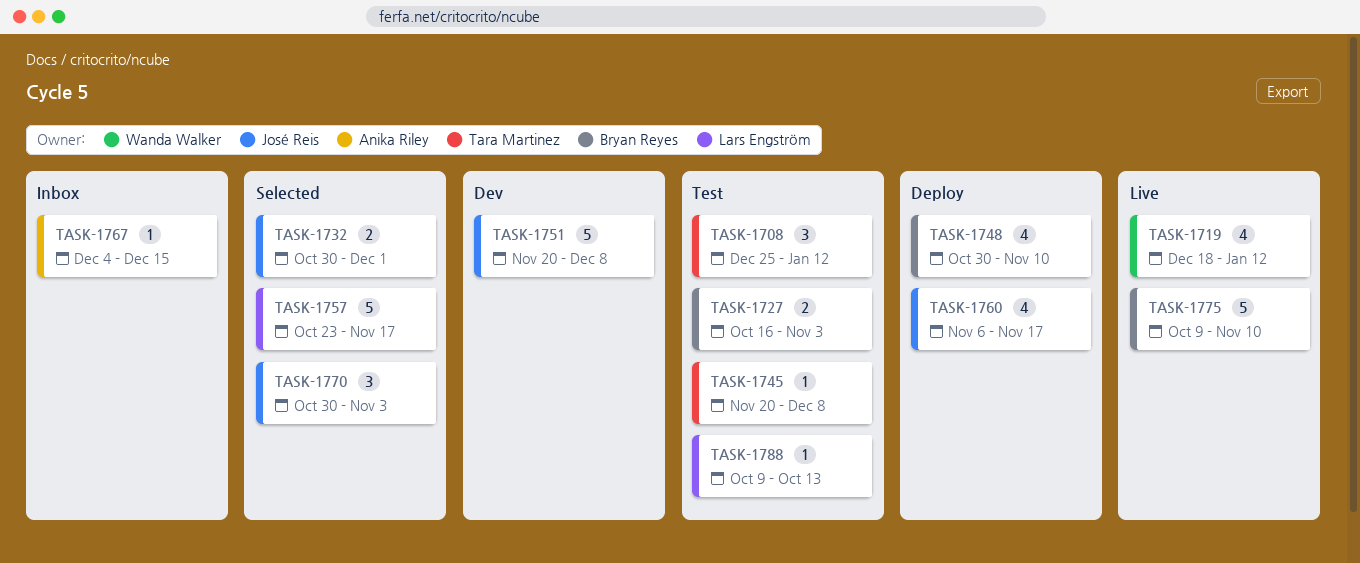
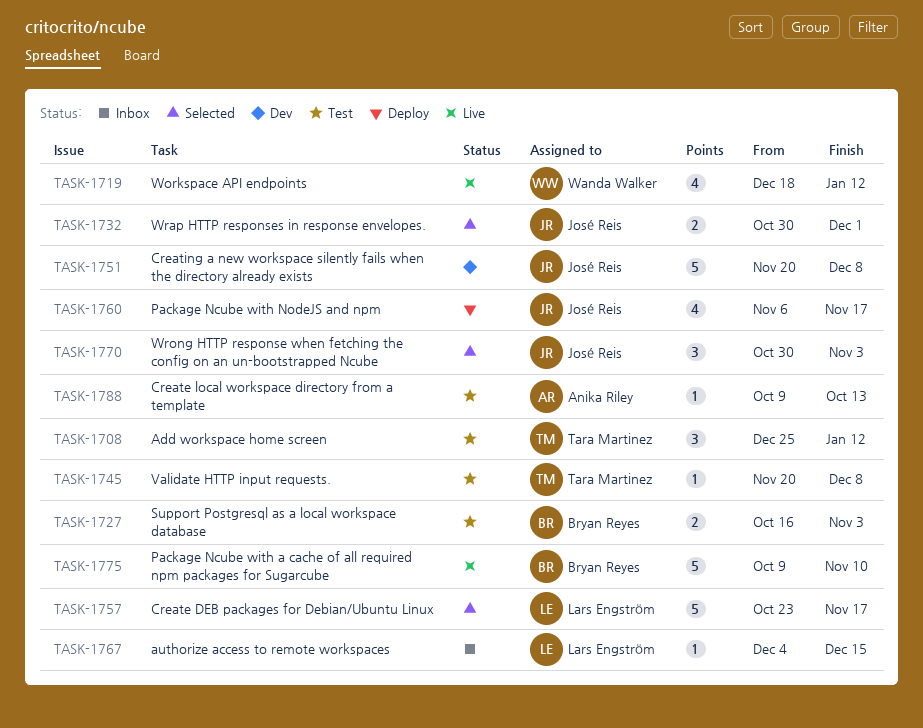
TASK-1748: present -> none
TASK-1767, owner: Anika Riley -> Lars Engström
TASK-1788, owner: Lars Engström -> Anika Riley

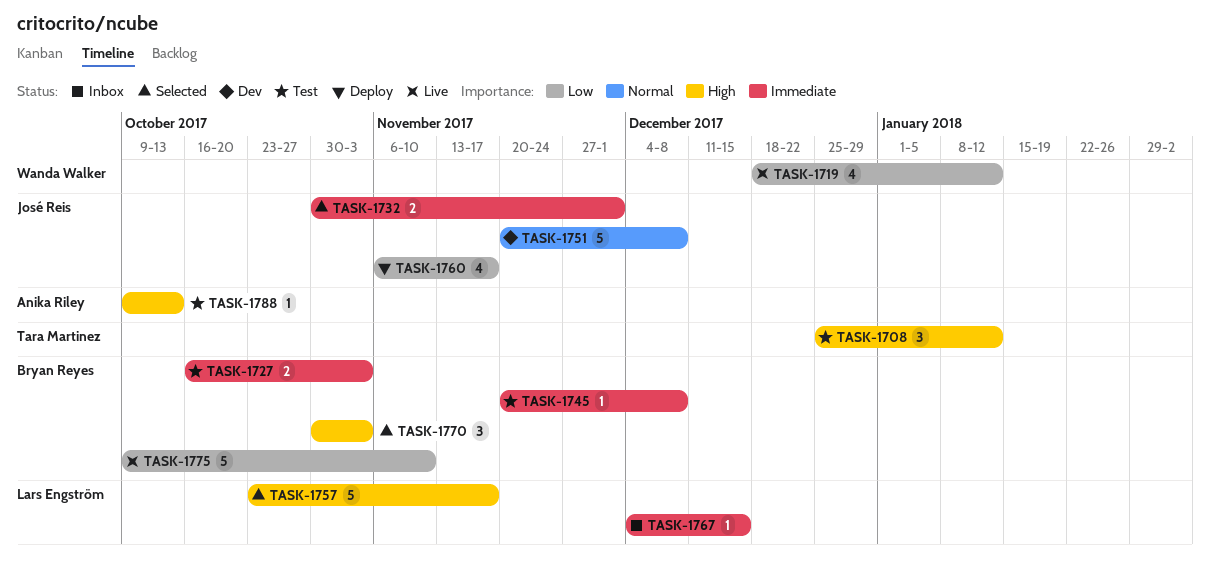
TASK-1745, owner: Tara Martinez -> Bryan Reyes
TASK-1770, owner: José Reis -> Bryan Reyes

